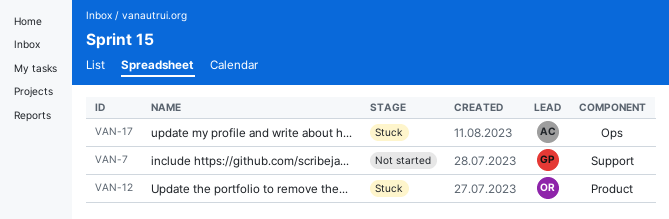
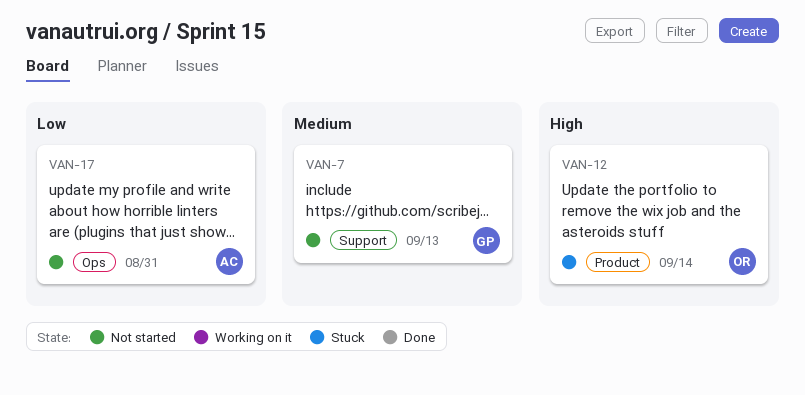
VAN-17, status: Stuck -> Not started

